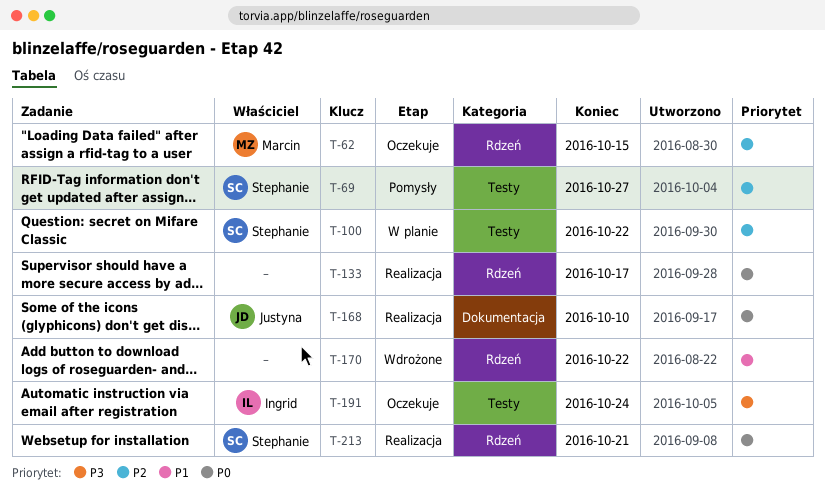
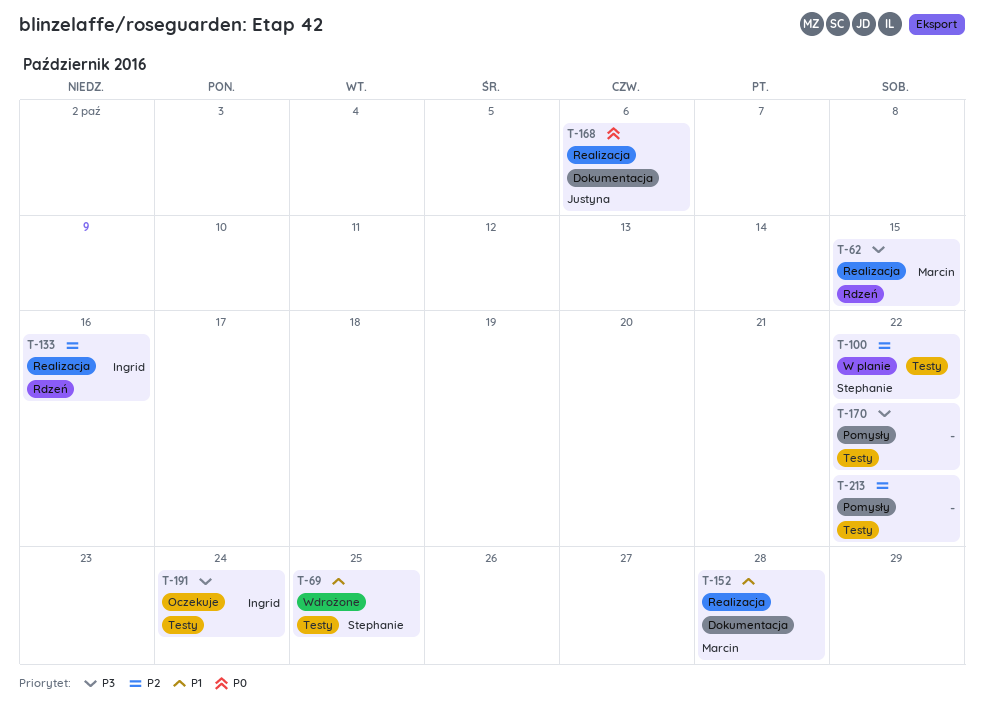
T-62, status: Oczekuje -> Realizacja
T-62, priority: P2 -> P3
T-69, status: Pomysły -> Wdrożone
T-69, priority: P2 -> P1
T-69, due: Oct 27 -> Oct 25
T-133, owner: none -> Ingrid
T-133, priority: P0 -> P2
T-133, due: Oct 17 -> Oct 16
T-152: none -> present
T-168, due: Oct 10 -> Oct 6
T-170, status: Wdrożone -> Pomysły
T-170, priority: P1 -> P3
T-170, label: Rdzeń -> Testy
T-213, status: Realizacja -> Pomysły
T-213, owner: Stephanie -> none
T-213, priority: P0 -> P2
T-213, label: Rdzeń -> Testy
T-213, due: Oct 21 -> Oct 22

